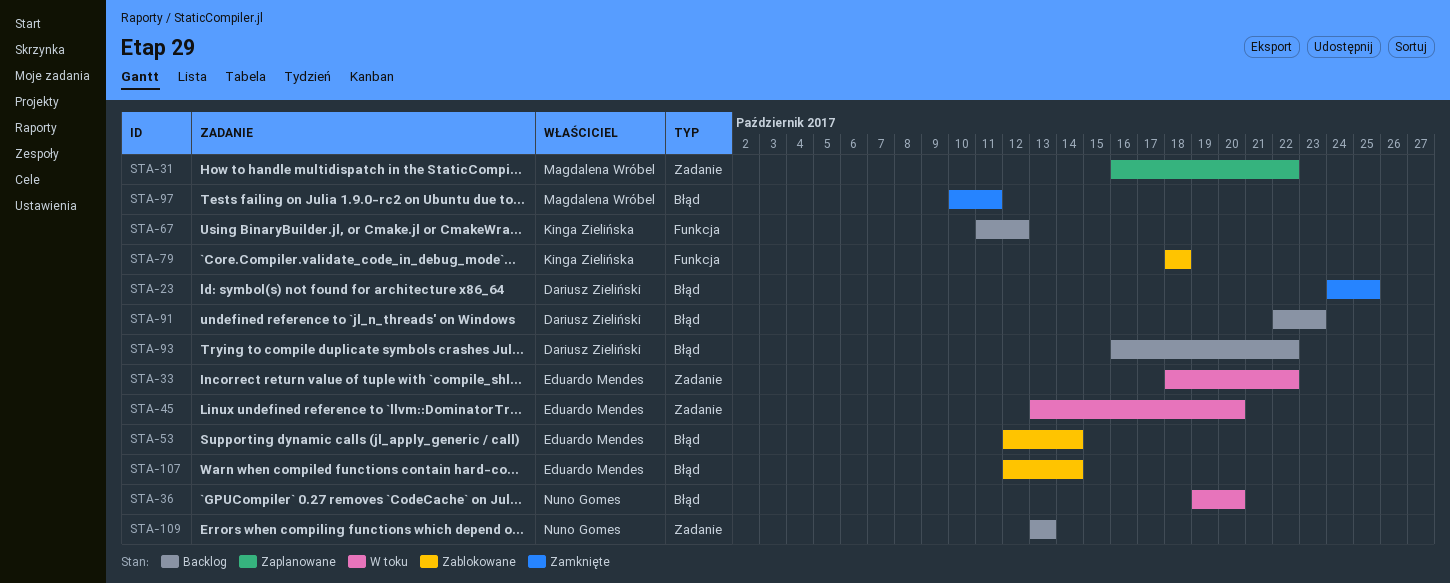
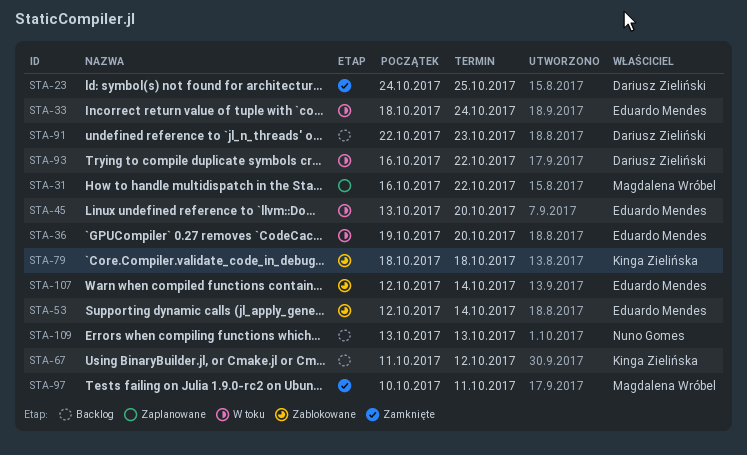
STA-33, due: Oct 22 -> Oct 24
STA-36, owner: Nuno Gomes -> Eduardo Mendes
STA-93, status: Backlog -> W toku

